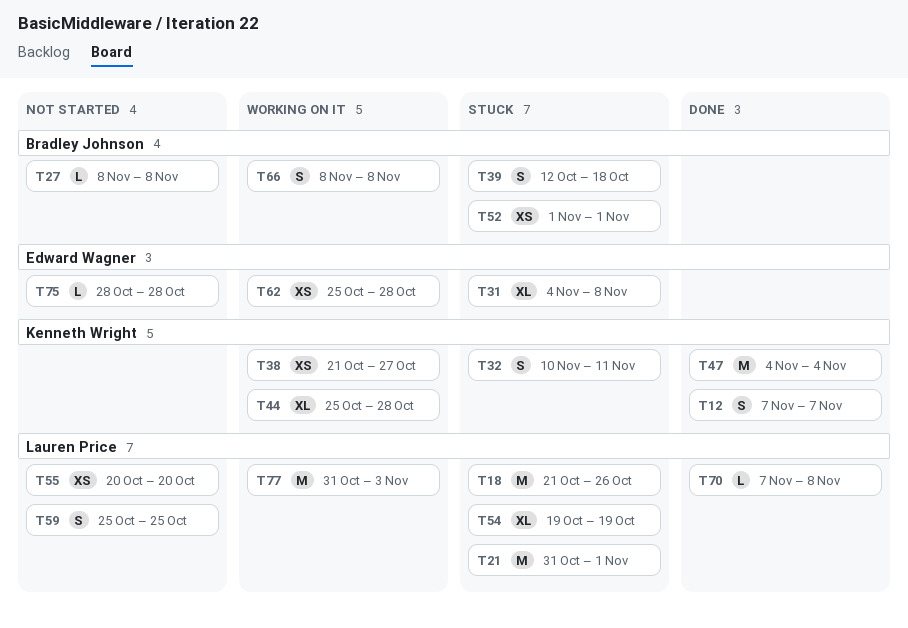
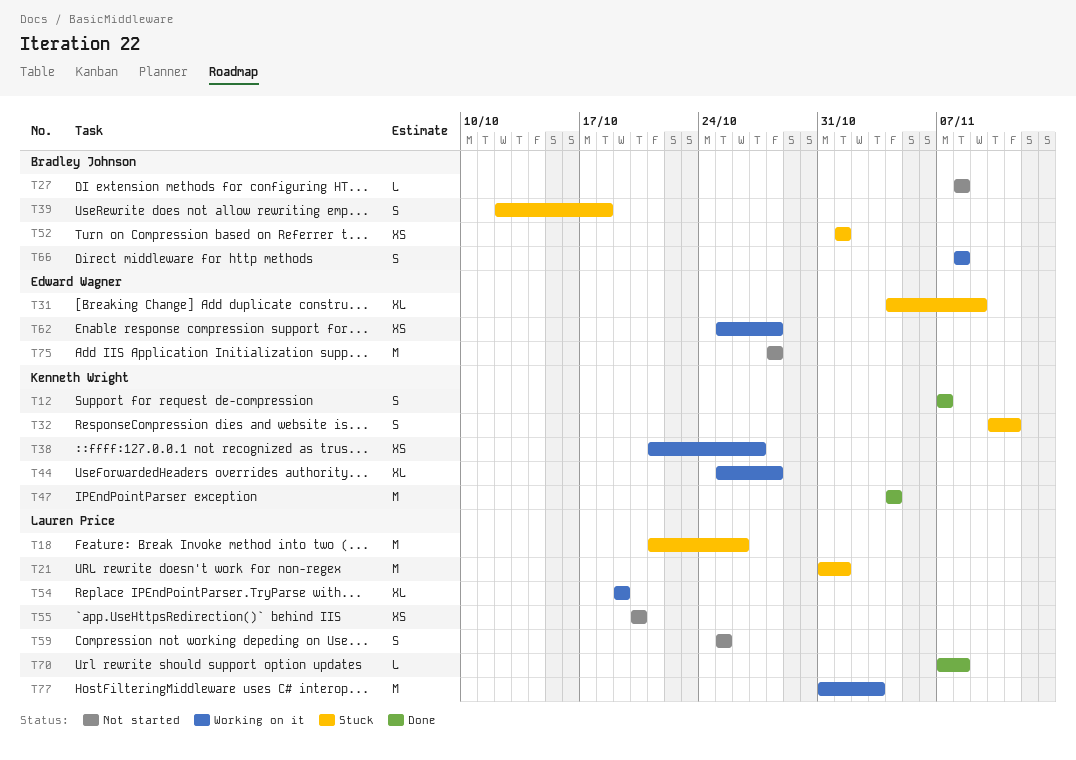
T31, due: Nov 8 -> Nov 9
T54, status: Stuck -> Working on it
T75, estimate: L -> M

